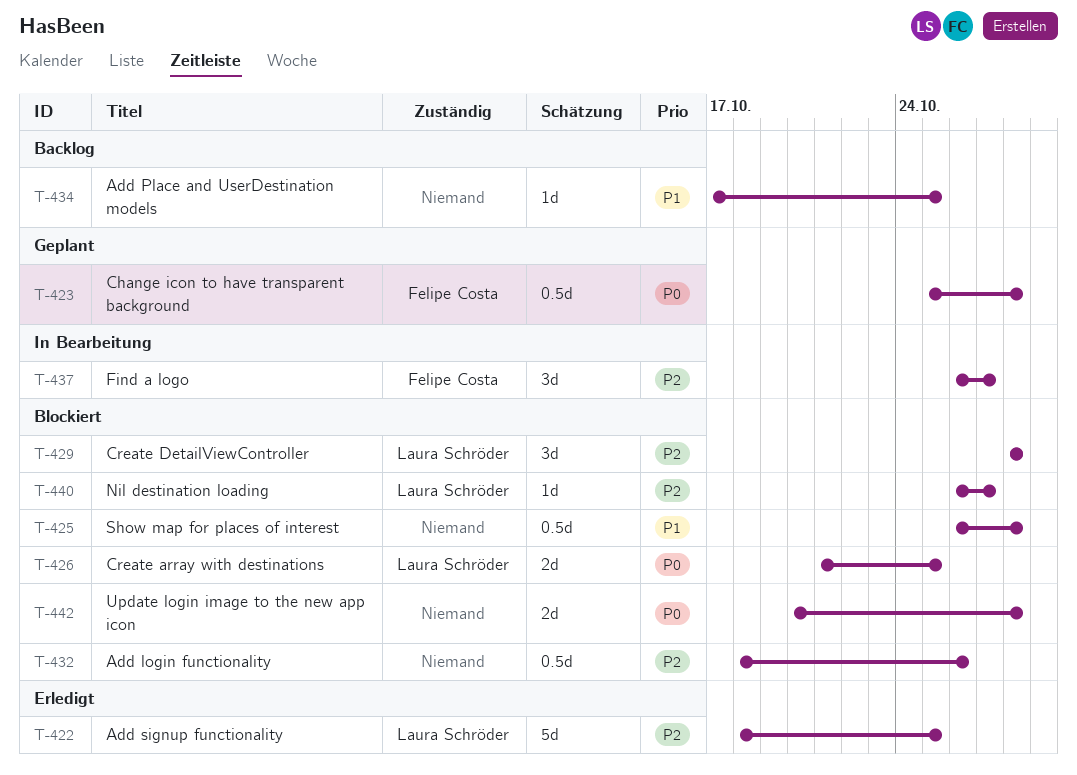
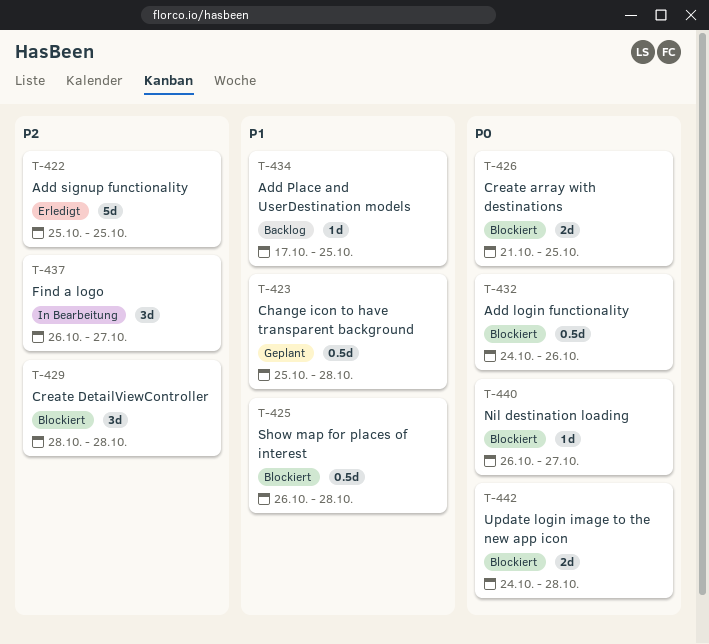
T-422, start: Oct 18 -> Oct 25
T-423, priority: P0 -> P1
T-432, priority: P2 -> P0
T-432, start: Oct 18 -> Oct 24
T-440, priority: P2 -> P0
T-442, start: Oct 20 -> Oct 24

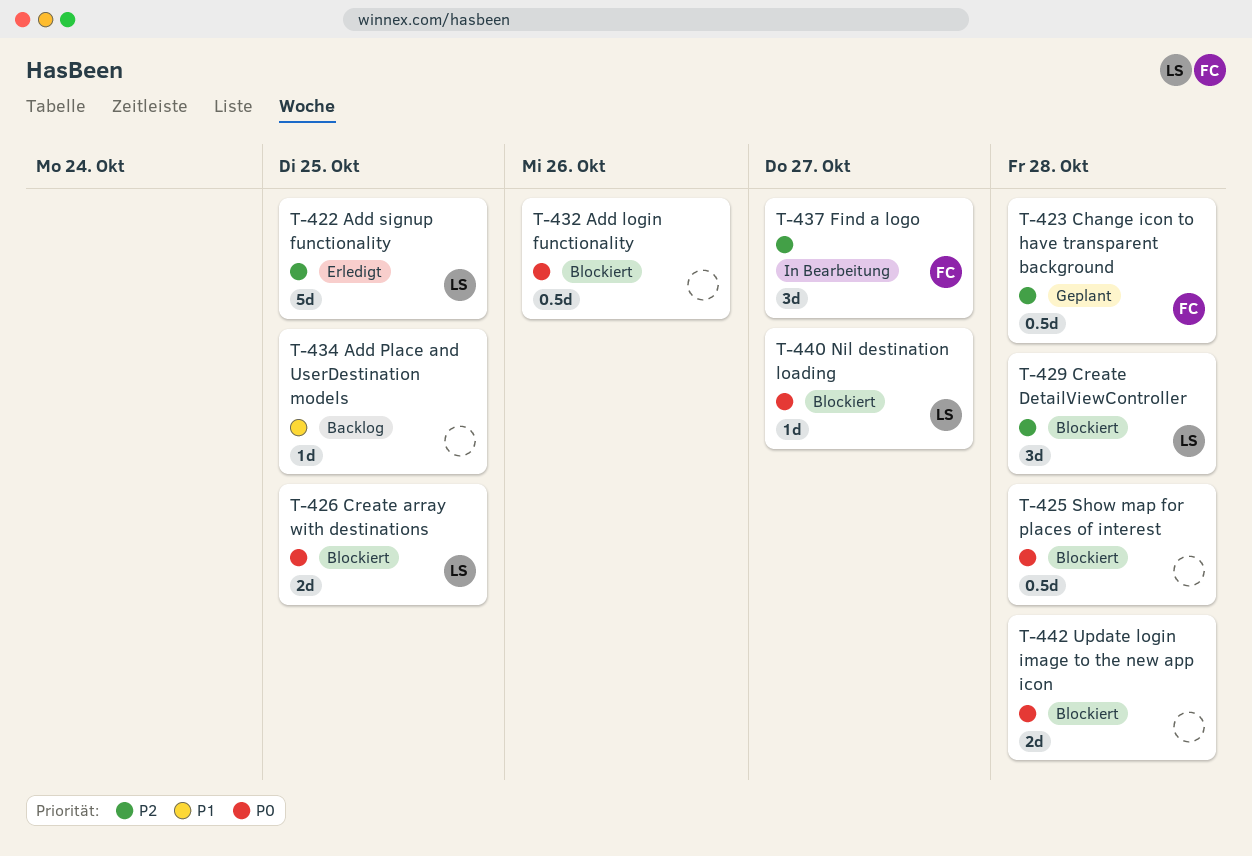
T-423, priority: P1 -> P2
T-425, priority: P1 -> P0

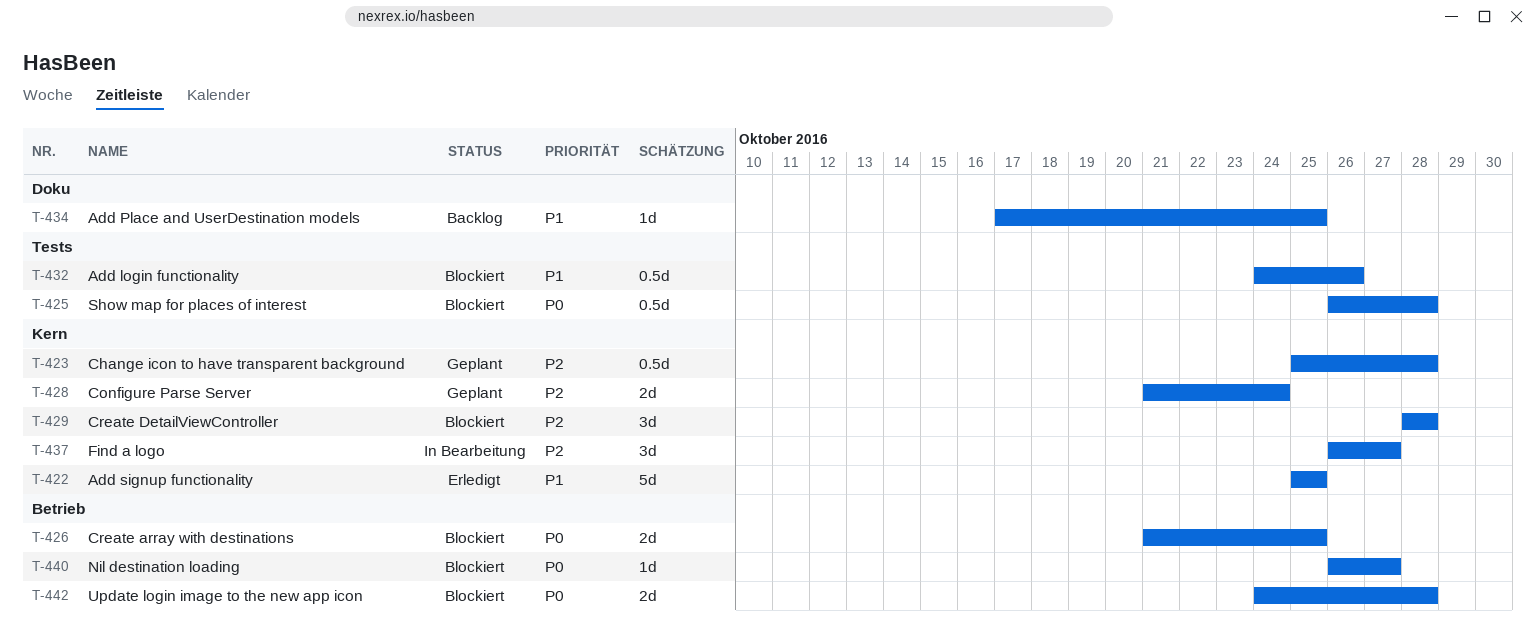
T-422, priority: P2 -> P1
T-428: none -> present
T-432, priority: P0 -> P1

